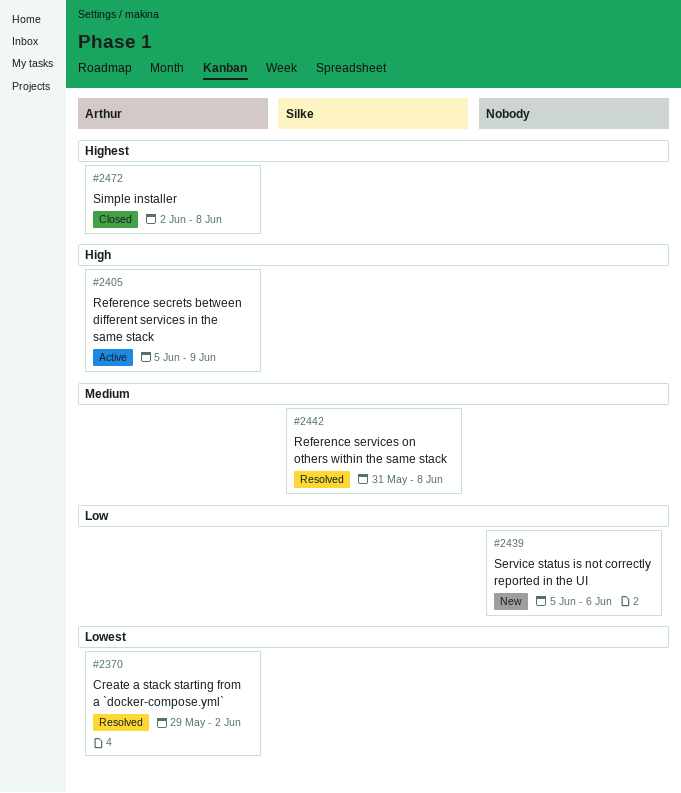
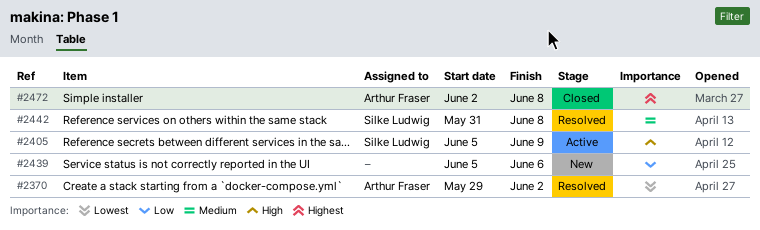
#2405, owner: Arthur Fraser -> Silke Ludwig

